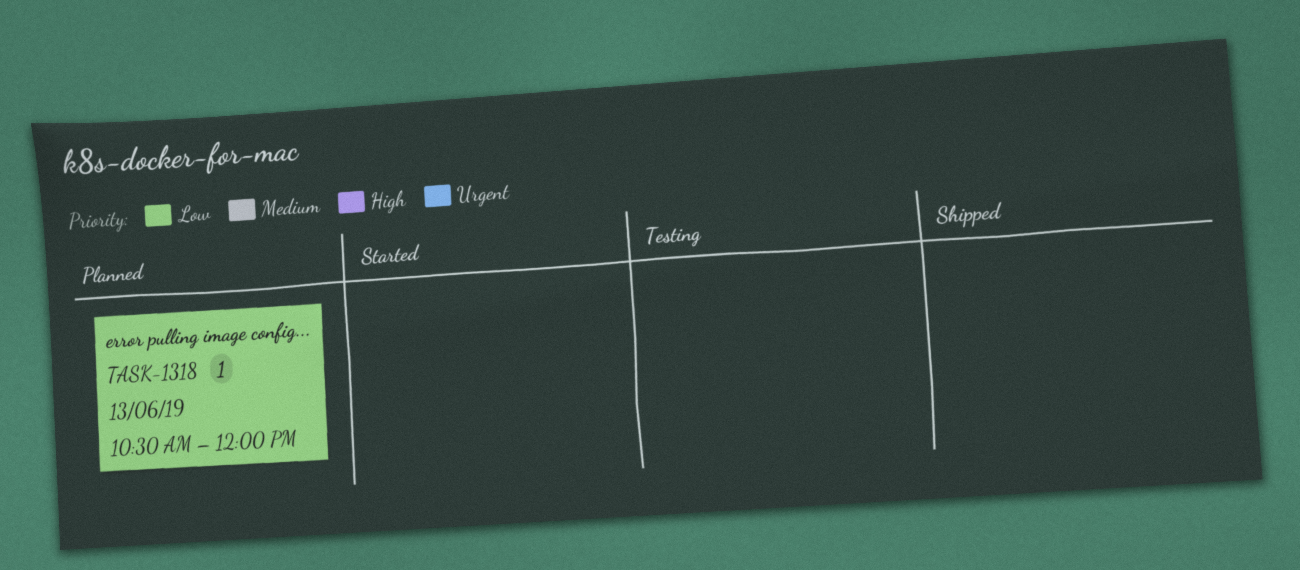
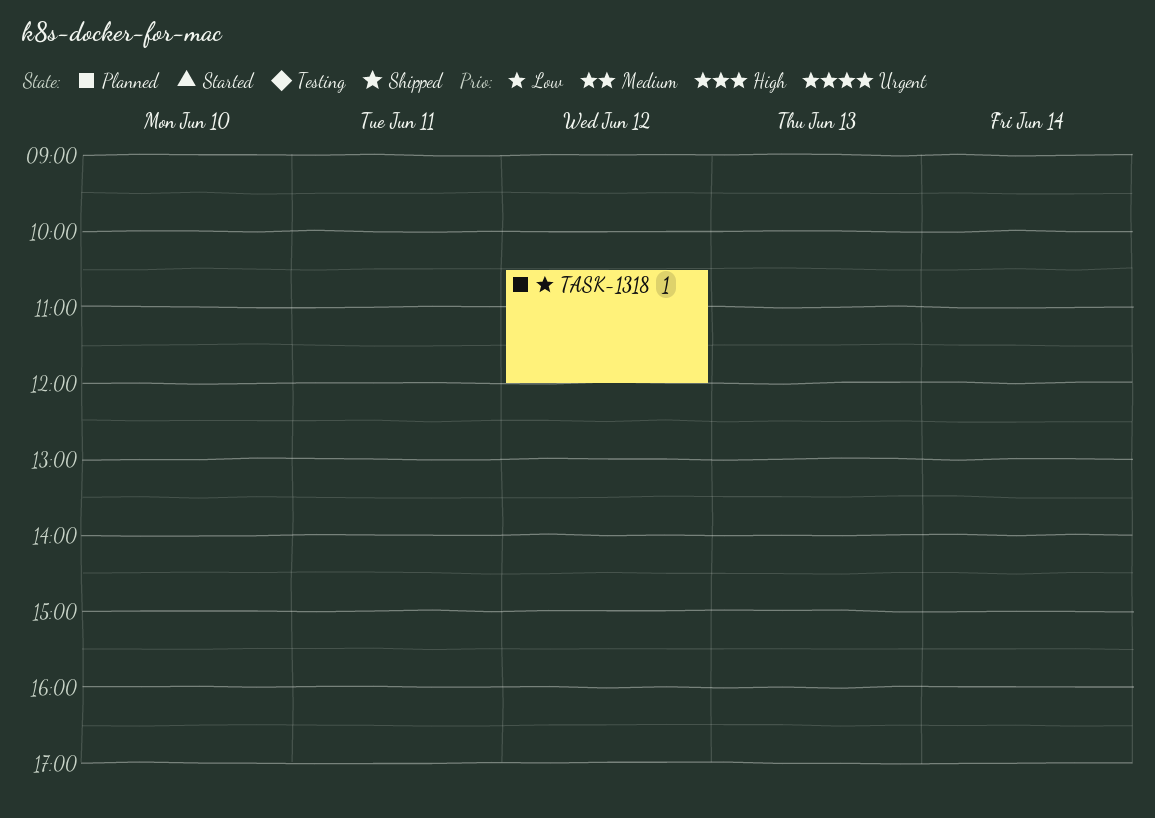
TASK-1318, day: Jun 13 -> Jun 12

